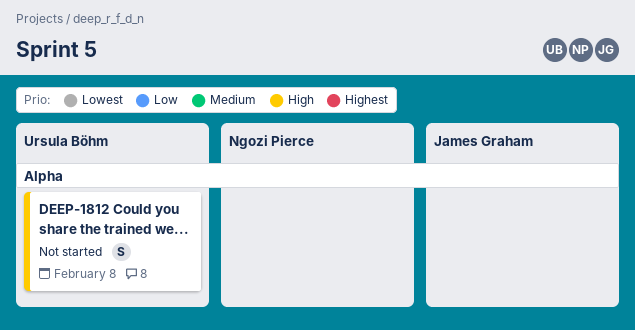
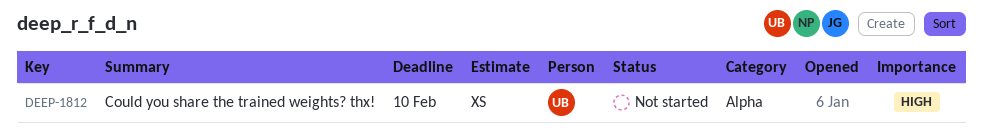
DEEP-1812, estimate: S -> XS
DEEP-1812, due: Feb 8 -> Feb 10

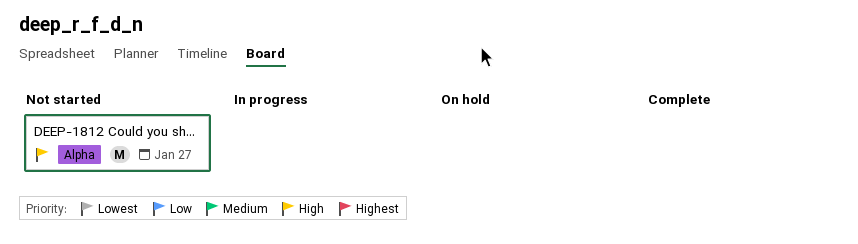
DEEP-1812, estimate: XS -> M
DEEP-1812, due: Feb 10 -> Jan 27

